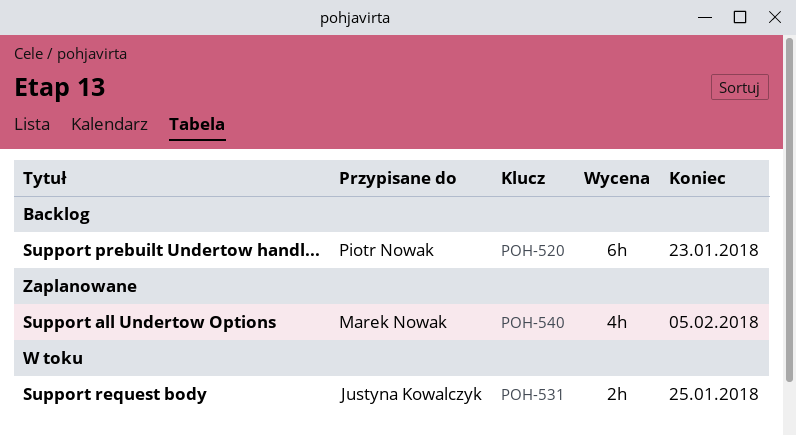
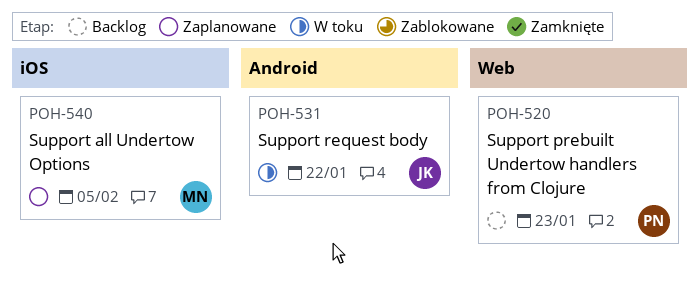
POH-531, due: Jan 25 -> Jan 22

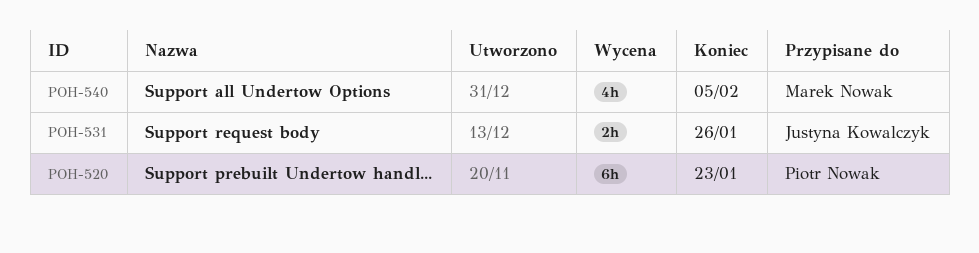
POH-531, due: Jan 22 -> Jan 26

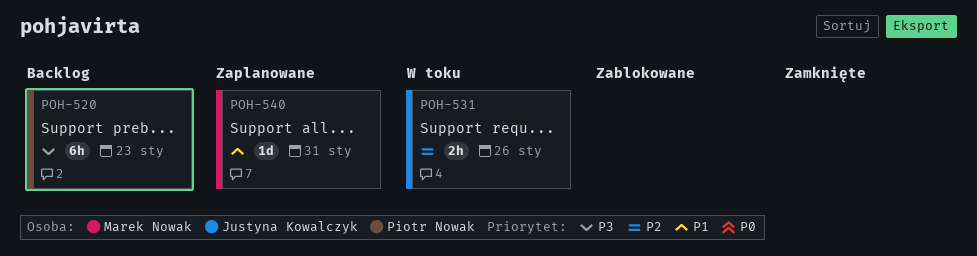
POH-540, estimate: 4h -> 1d
POH-540, due: Feb 5 -> Jan 31

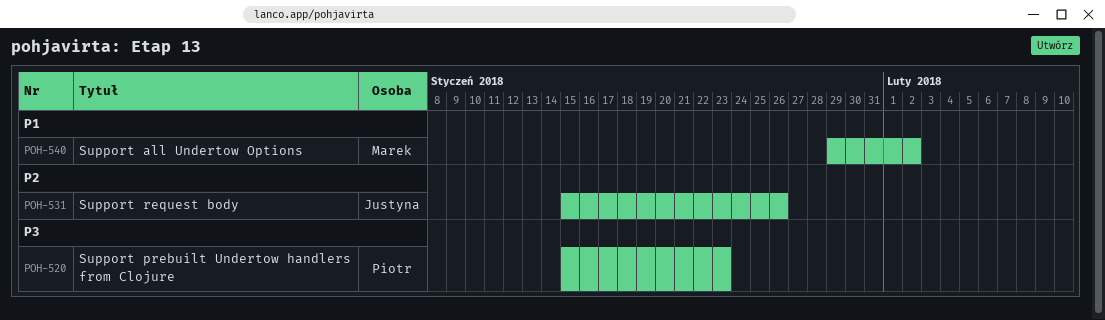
POH-540, due: Jan 31 -> Feb 2

